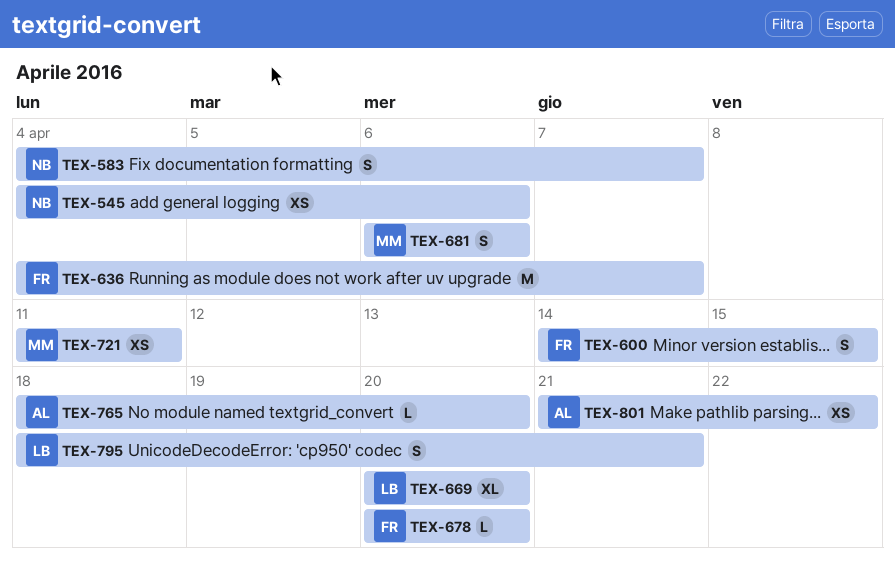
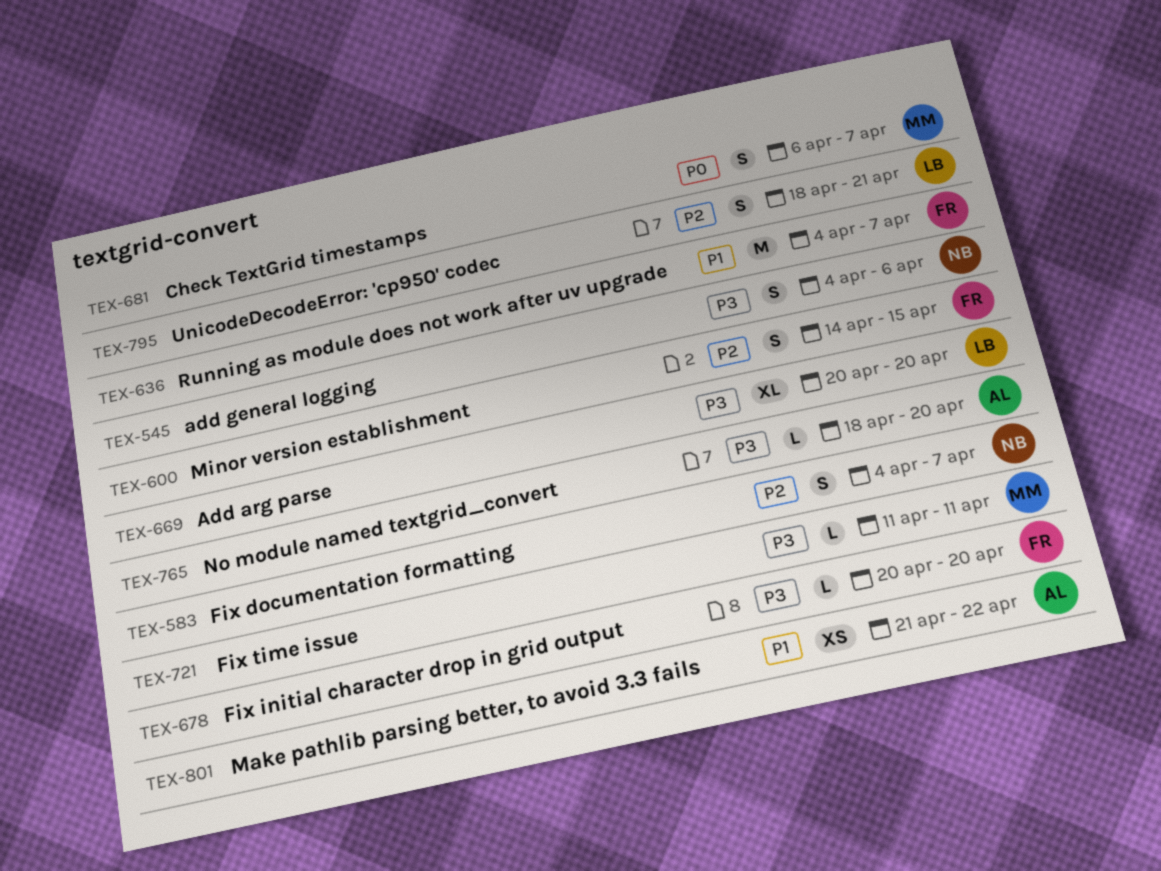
TEX-545, estimate: XS -> S
TEX-681, due: Apr 6 -> Apr 7
TEX-721, estimate: XS -> L

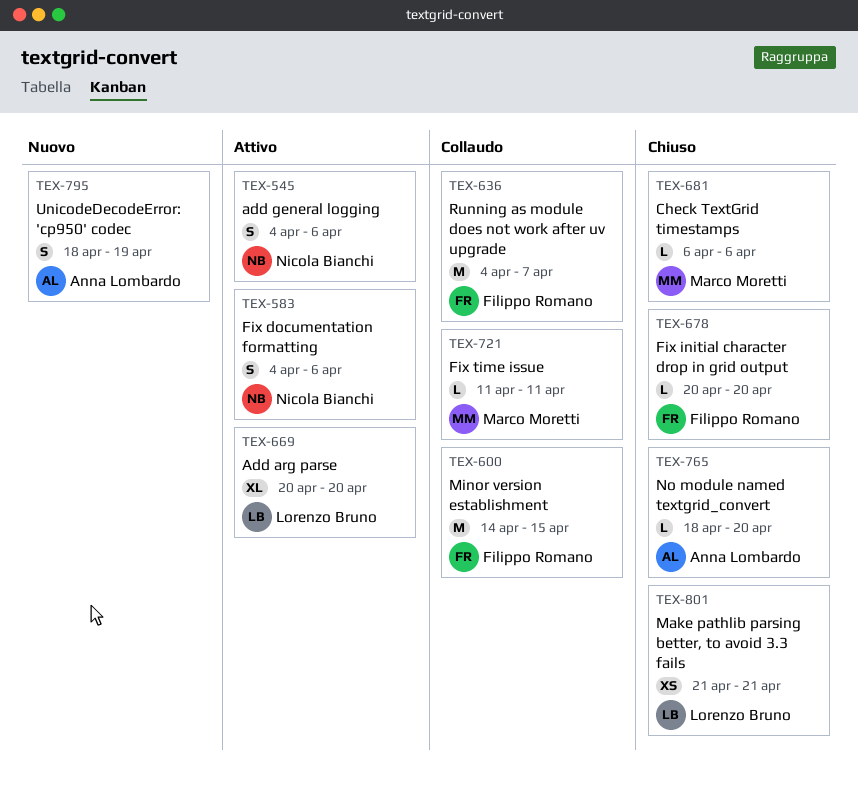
TEX-583, due: Apr 7 -> Apr 6
TEX-600, estimate: S -> M
TEX-681, estimate: S -> L
TEX-681, due: Apr 7 -> Apr 6
TEX-795, owner: Lorenzo Bruno -> Anna Lombardo
TEX-795, due: Apr 21 -> Apr 19
TEX-801, owner: Anna Lombardo -> Lorenzo Bruno
TEX-801, due: Apr 22 -> Apr 21

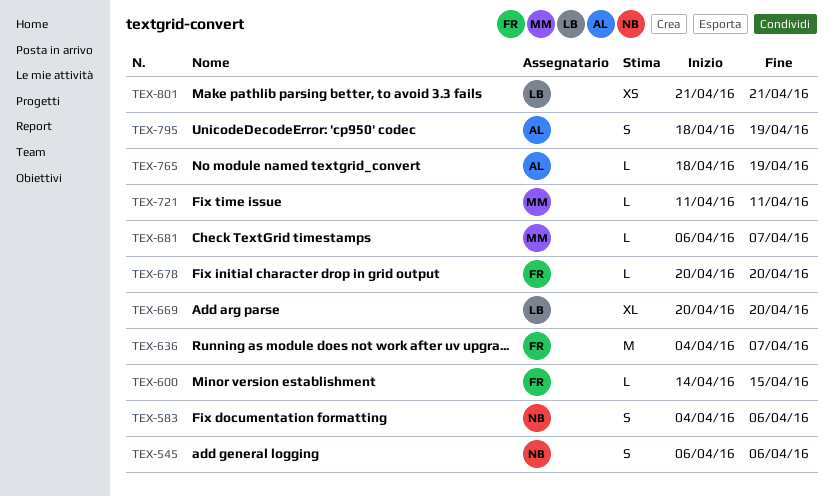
TEX-545, start: Apr 4 -> Apr 6
TEX-600, estimate: M -> L
TEX-681, due: Apr 6 -> Apr 7
TEX-765, due: Apr 20 -> Apr 19

